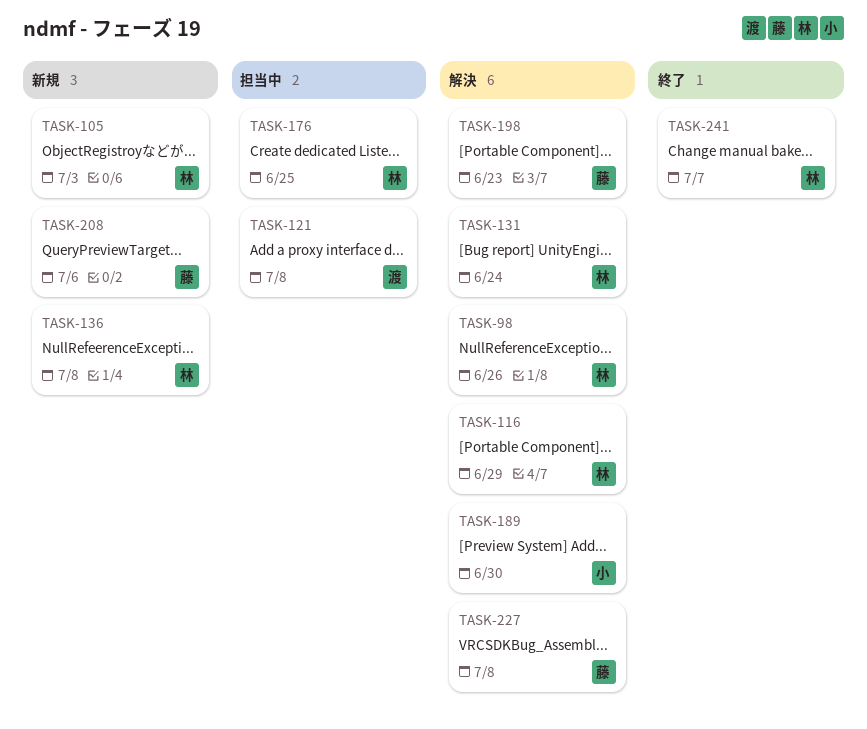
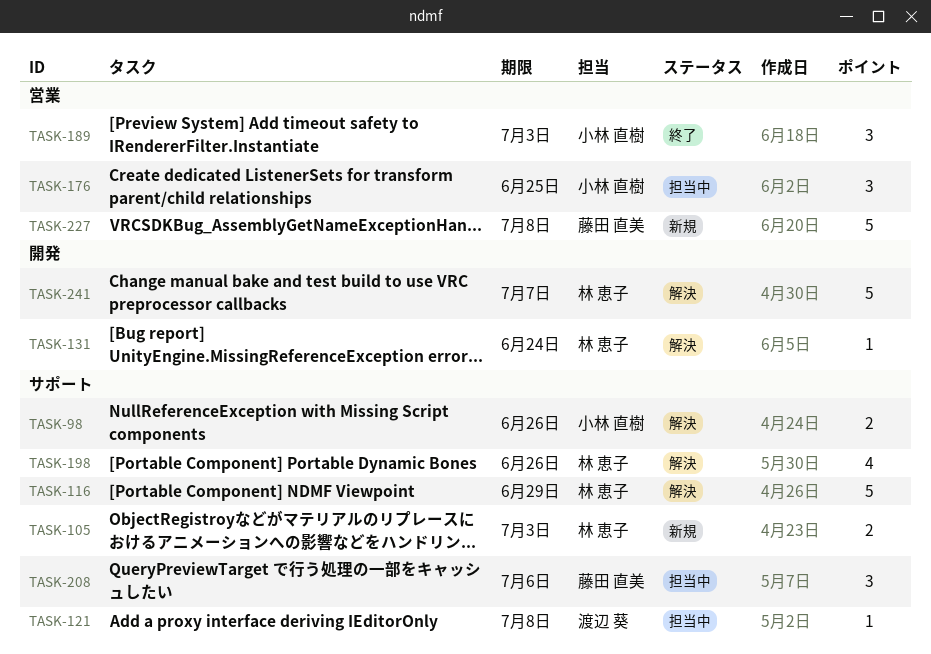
TASK-98, owner: 林 恵子 -> 小林 直樹
TASK-136: present -> none
TASK-176, owner: 林 恵子 -> 小林 直樹
TASK-189, status: 解決 -> 終了
TASK-189, due: Jun 30 -> Jul 3
TASK-198, owner: 藤田 直美 -> 林 恵子
TASK-198, due: Jun 23 -> Jun 26
TASK-208, status: 新規 -> 担当中
TASK-227, status: 解決 -> 新規
TASK-241, status: 終了 -> 解決

